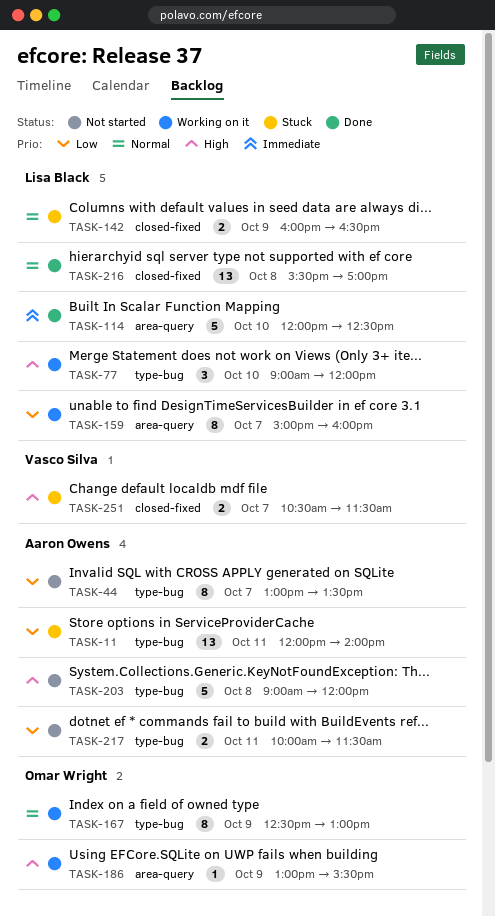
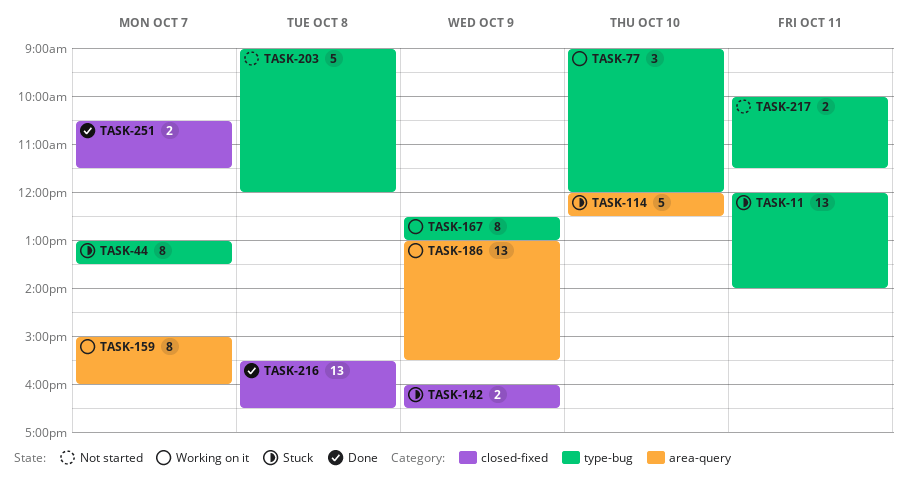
TASK-44, status: Not started -> Stuck
TASK-114, status: Done -> Stuck
TASK-186, estimate: 1 -> 13
TASK-216, ends: 17:00 -> 16:30
TASK-251, status: Stuck -> Done

